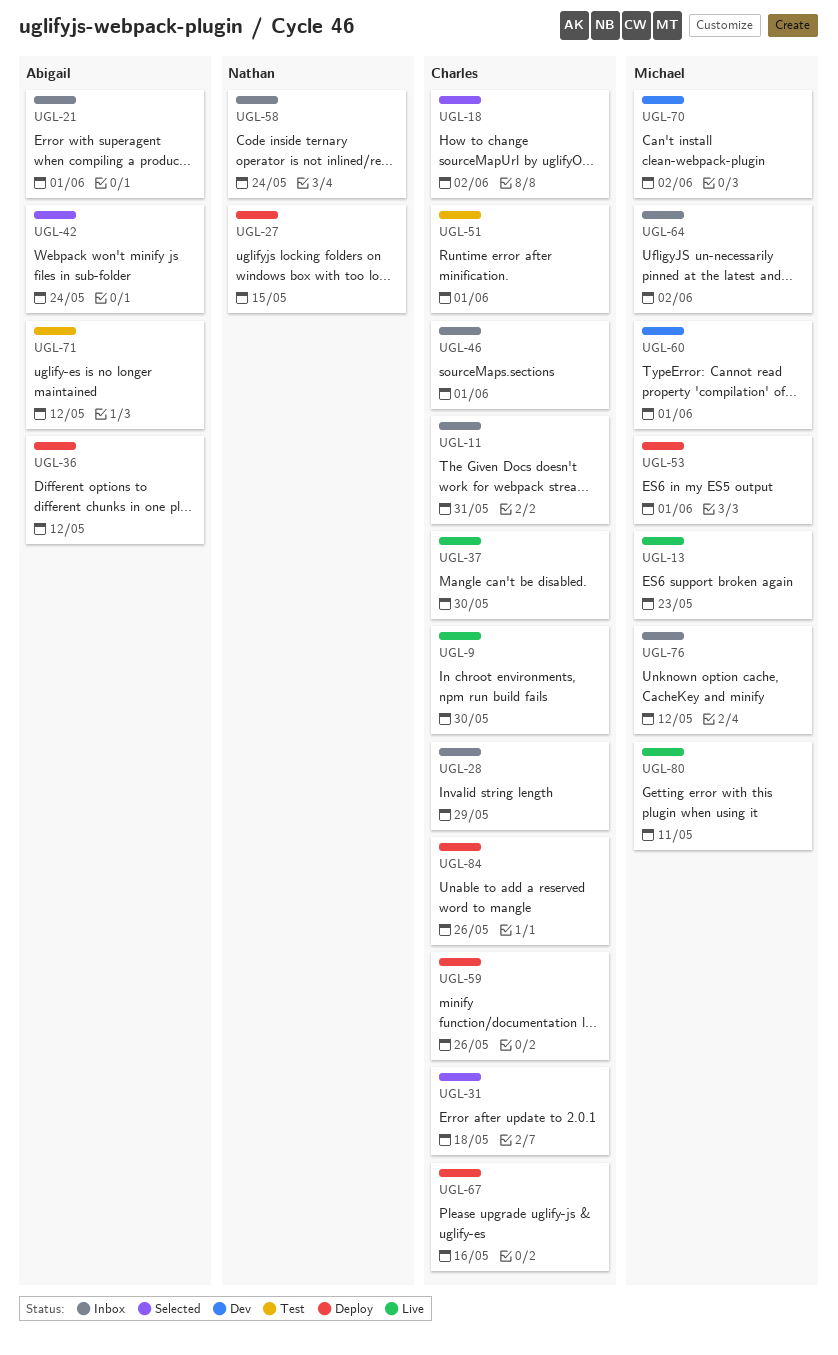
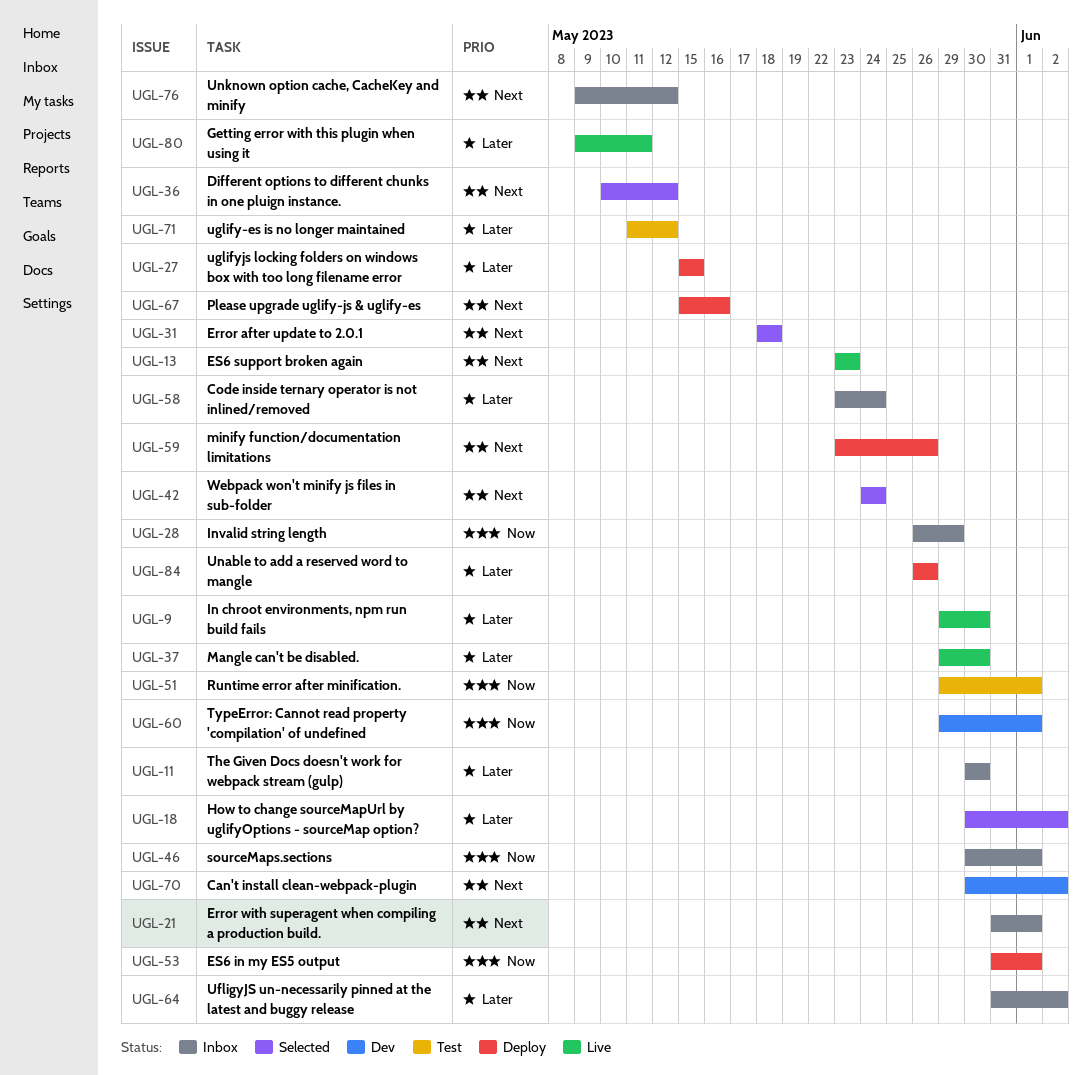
UGL-11, due: May 31 -> May 30
UGL-36, status: Deploy -> Selected

